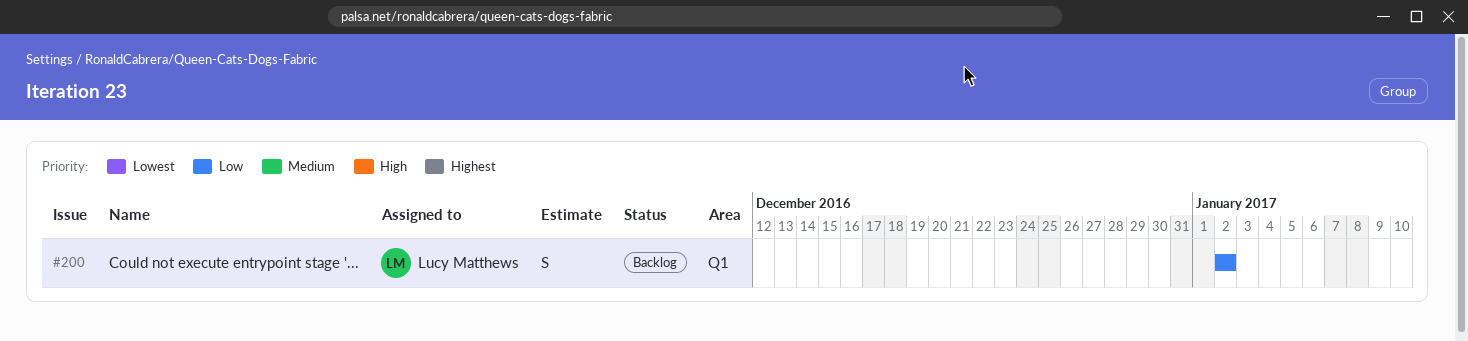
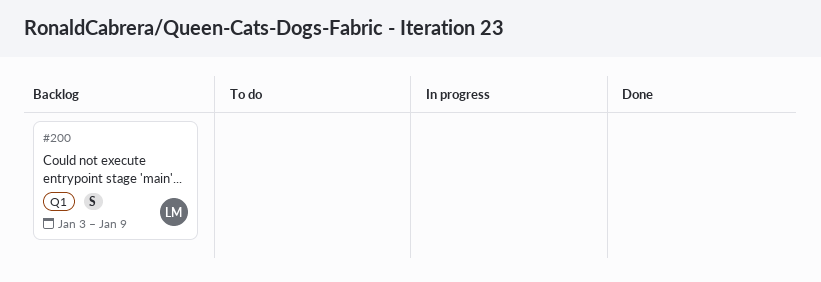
#200, start: Jan 2 -> Jan 3
#200, due: Jan 2 -> Jan 9

